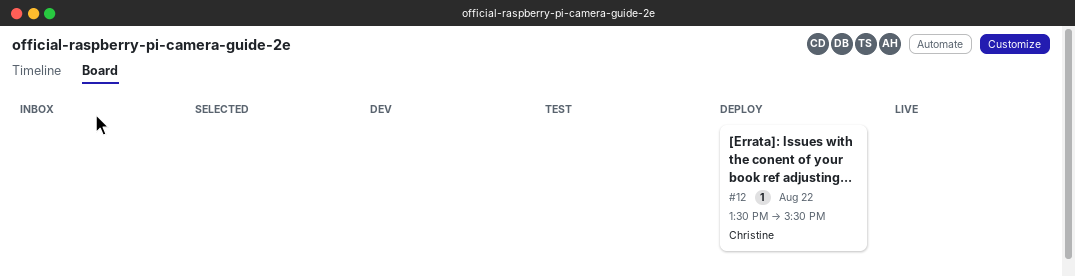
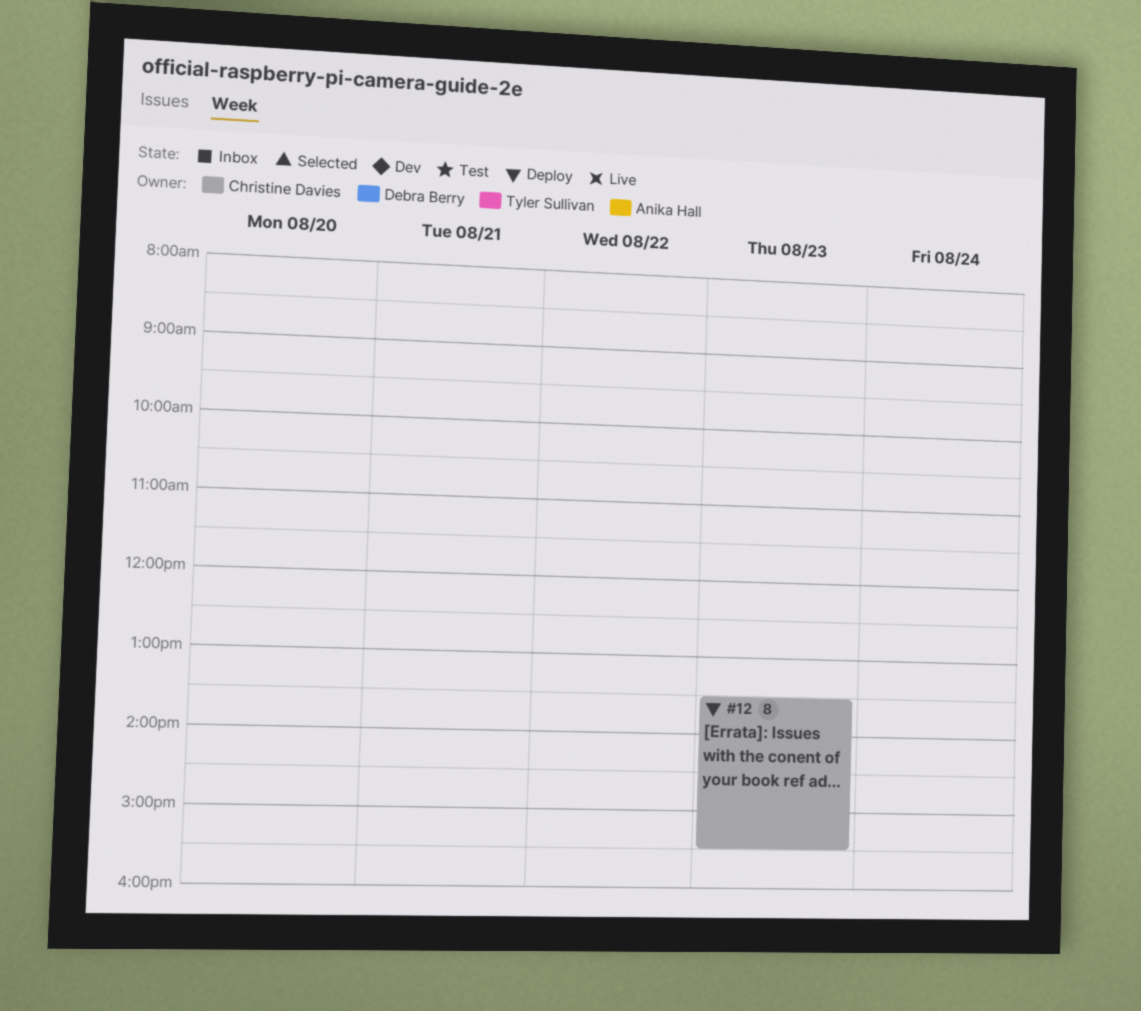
#12, estimate: 1 -> 8
#12, day: Aug 22 -> Aug 23

